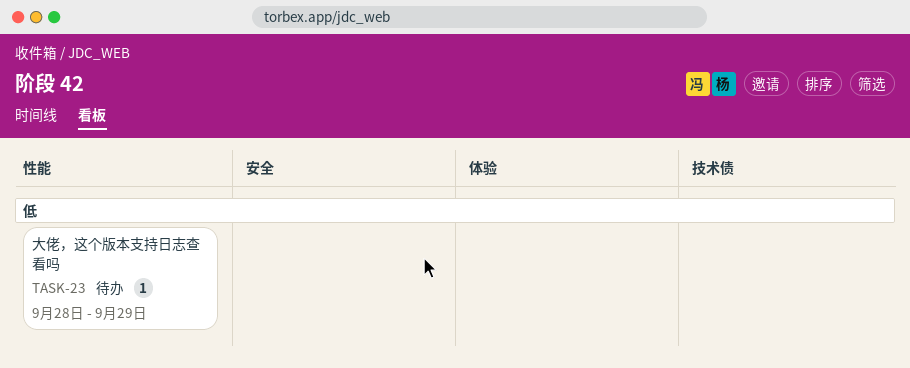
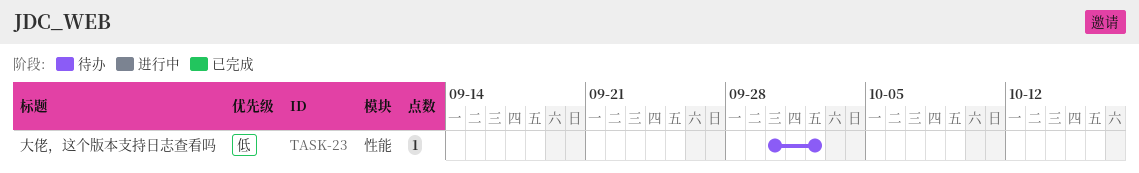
TASK-23, start: Sep 28 -> Sep 30
TASK-23, due: Sep 29 -> Oct 2

